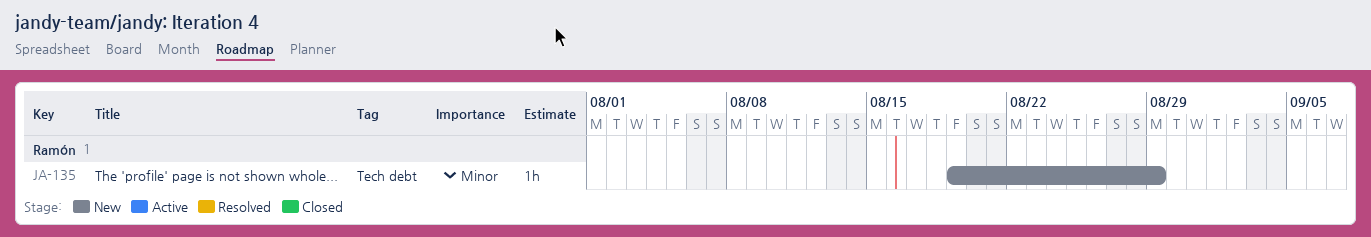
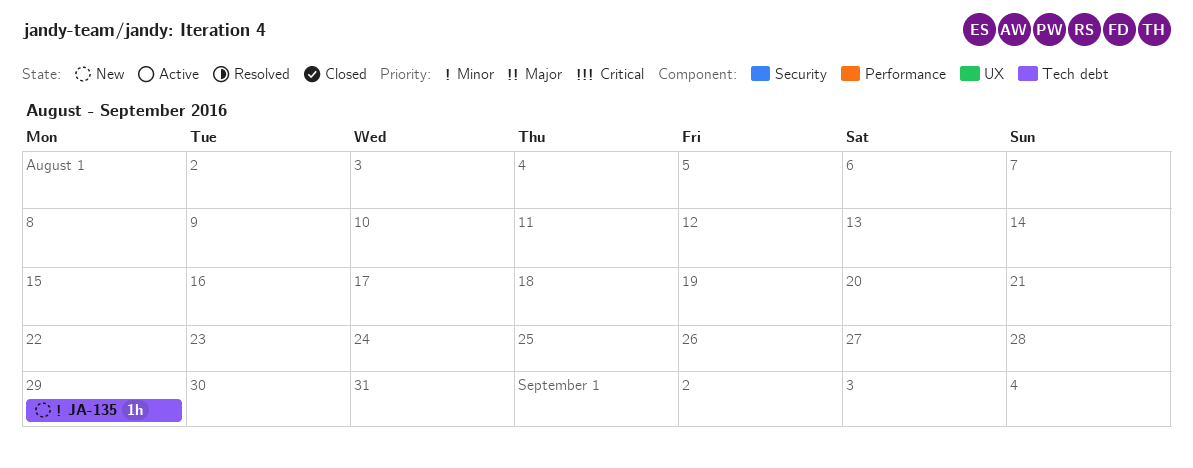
JA-135, start: Aug 19 -> Aug 29

